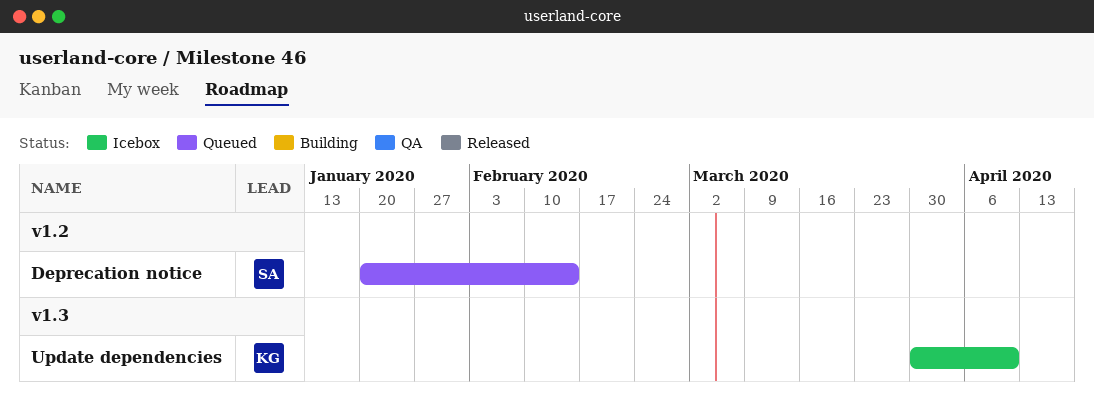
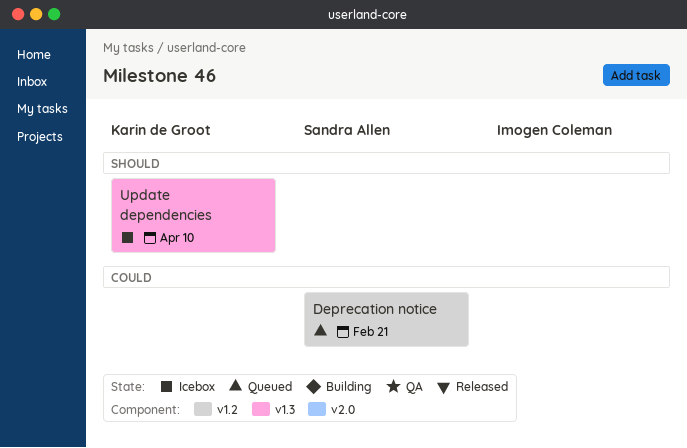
Deprecation notice, due: Feb 14 -> Feb 21

